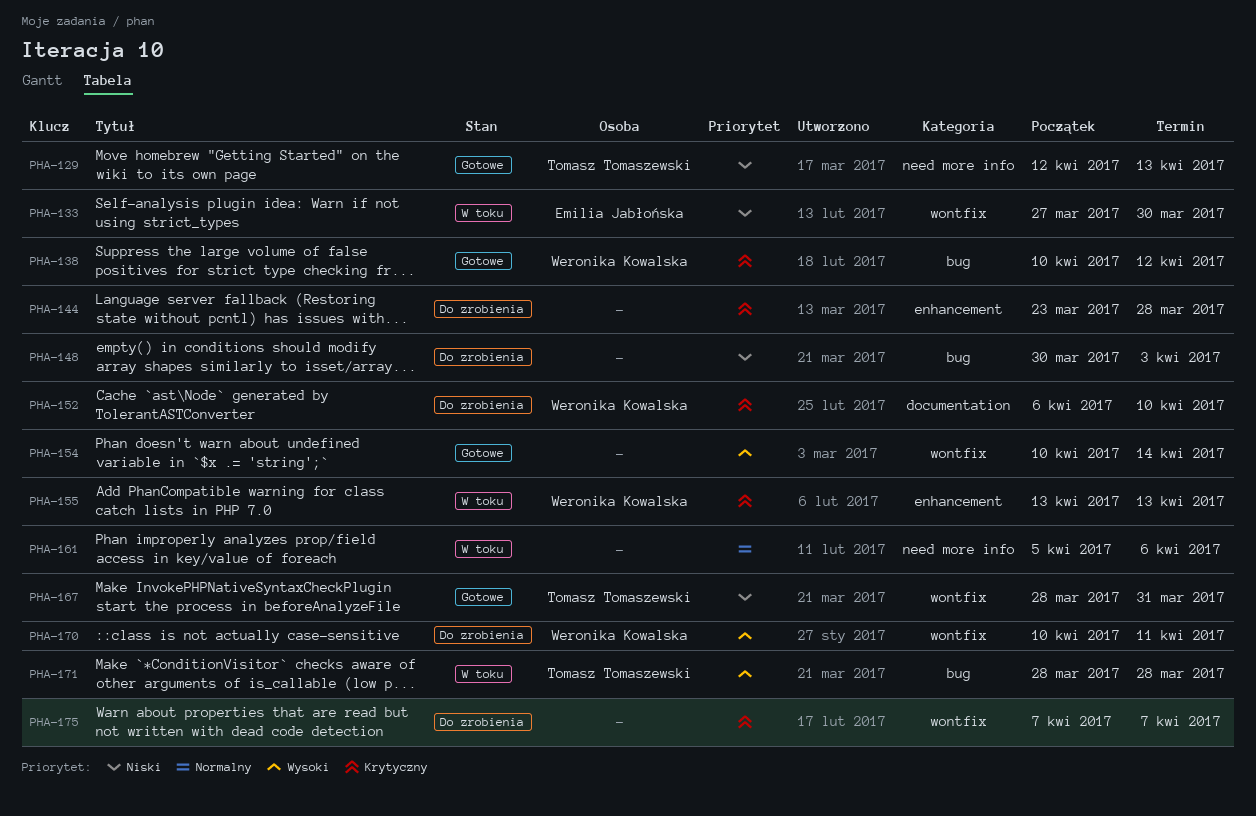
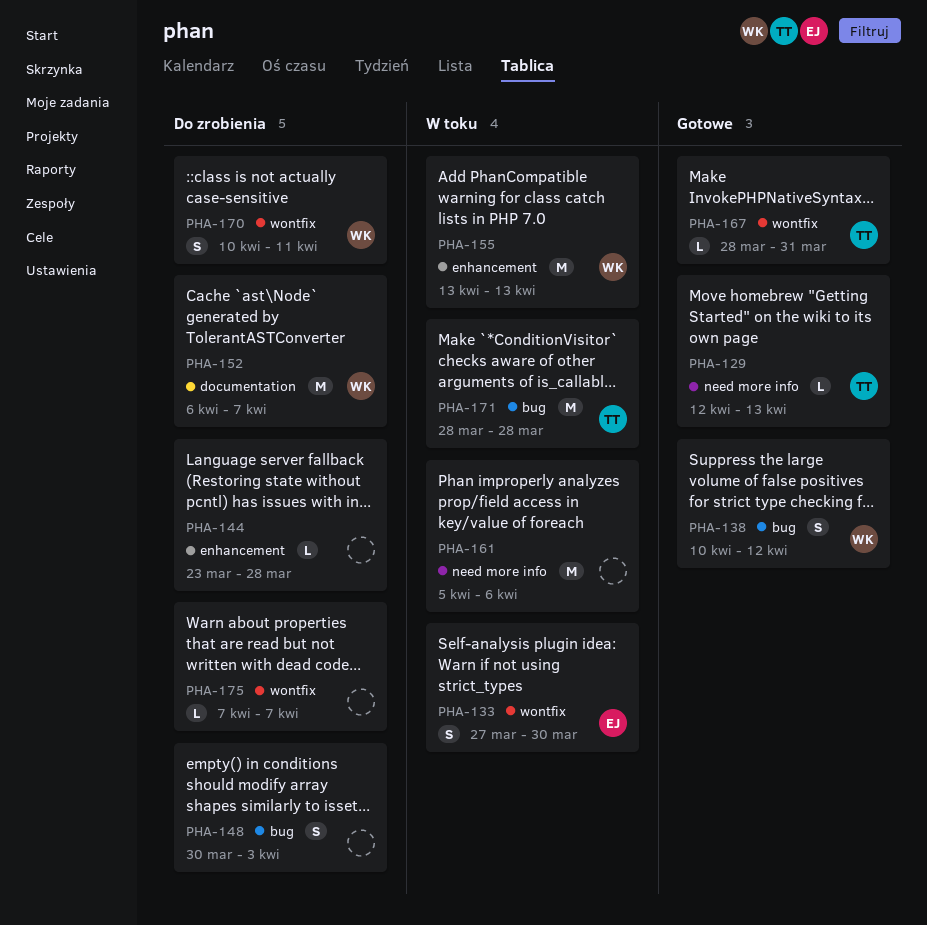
PHA-152, due: Apr 10 -> Apr 7
PHA-154: present -> none

